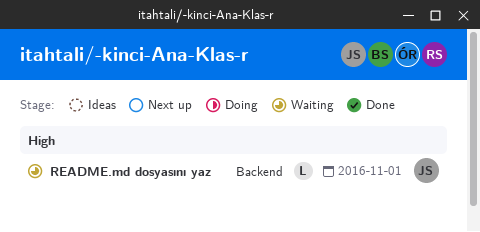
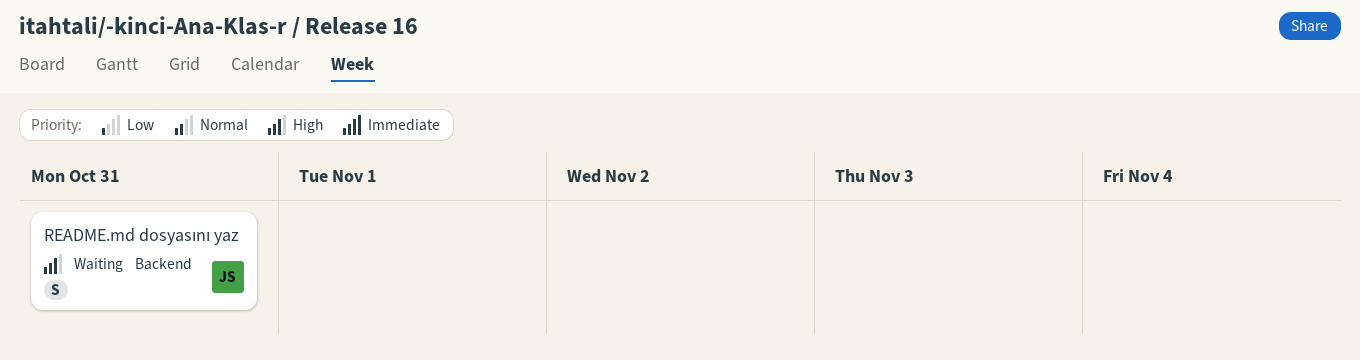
README.md dosyasını yaz, estimate: L -> S
README.md dosyasını yaz, due: Nov 1 -> Oct 31

